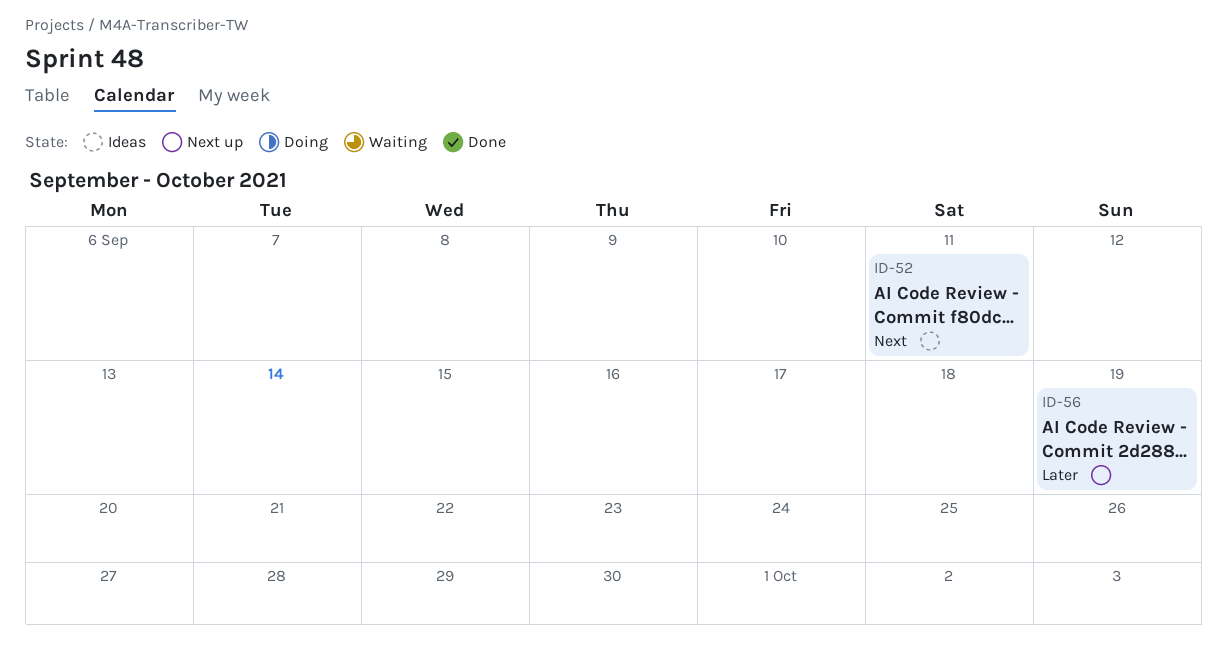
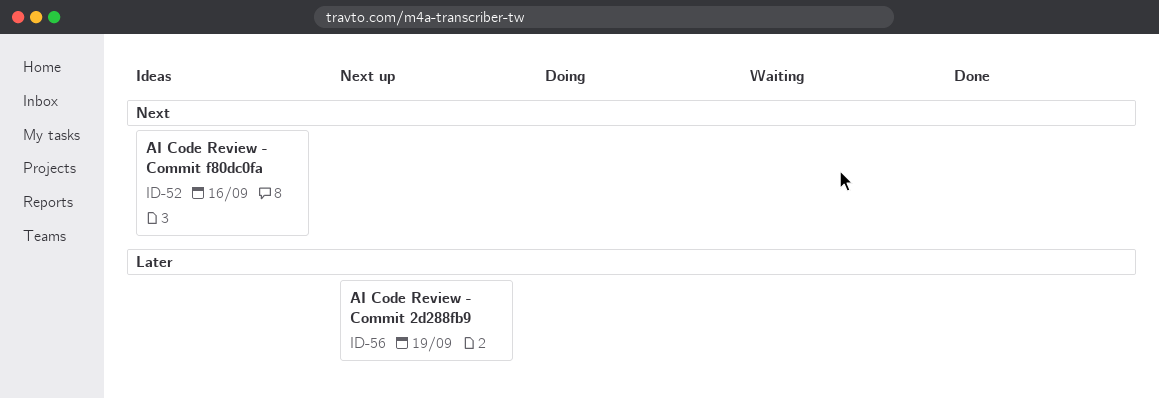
ID-52, due: Sep 11 -> Sep 16

